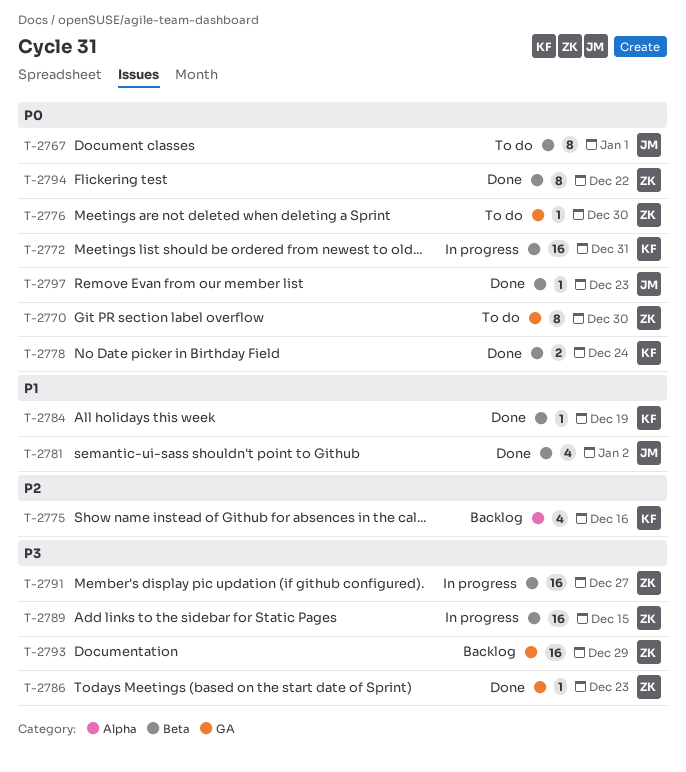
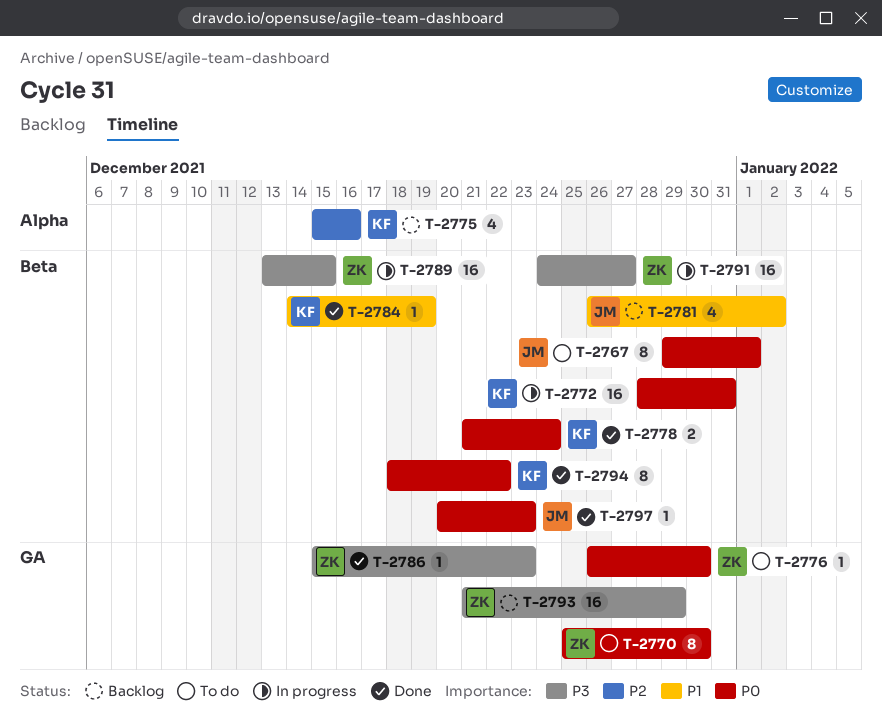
T-2781, status: Done -> Backlog
T-2794, owner: ZK -> KF

